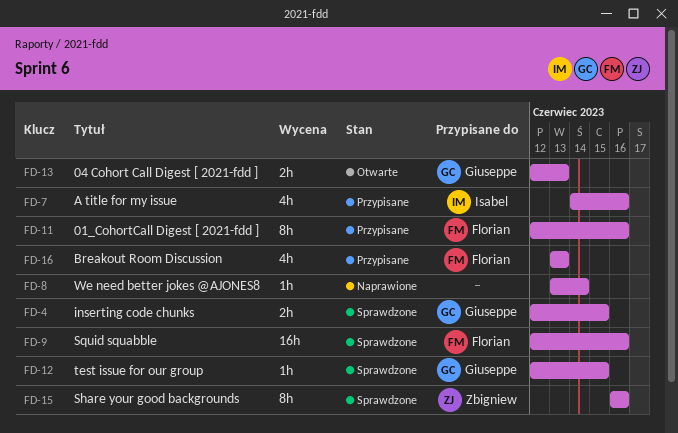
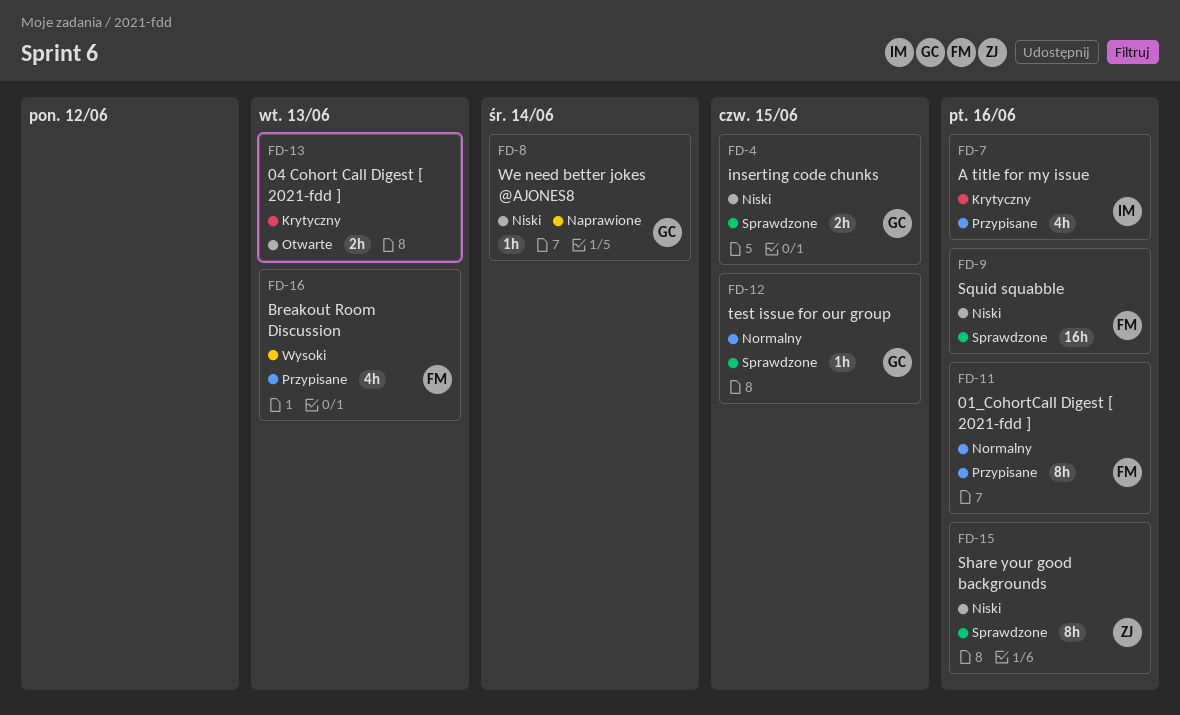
FD-8, owner: none -> Giuseppe
FD-13, owner: Giuseppe -> none

